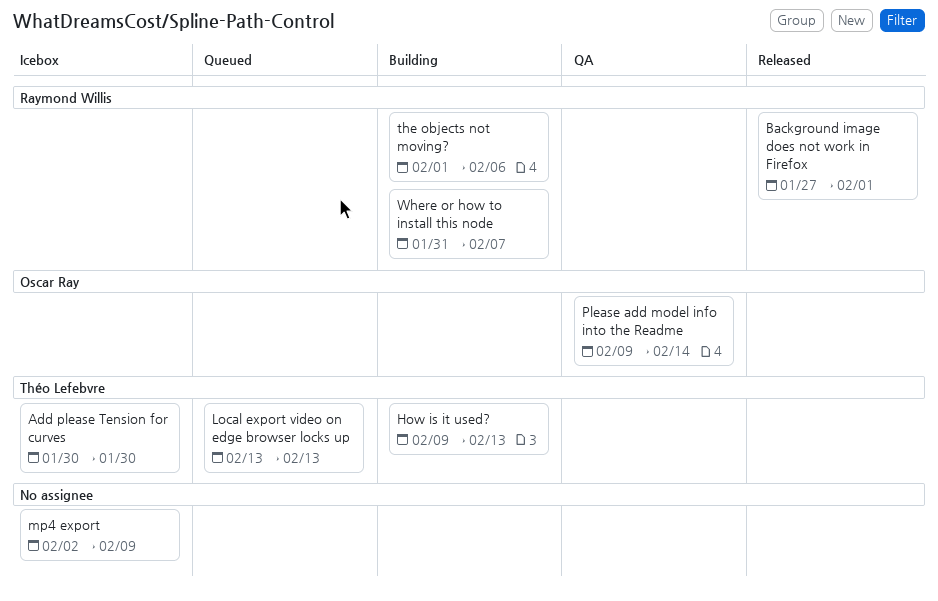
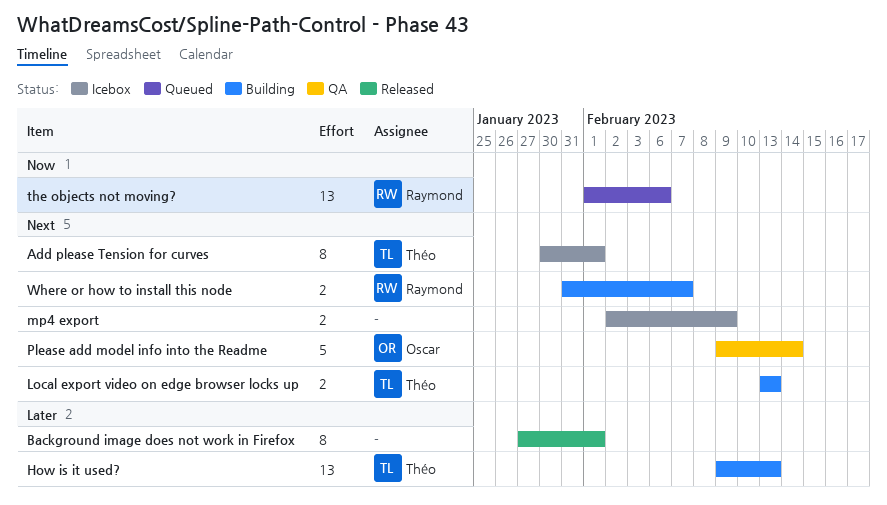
Add please Tension for curves, due: Jan 30 -> Feb 1
Background image does not work in Firefox, owner: Raymond Willis -> none
Local export video on edge browser locks up, status: Queued -> Building
the objects not moving?, status: Building -> Queued

